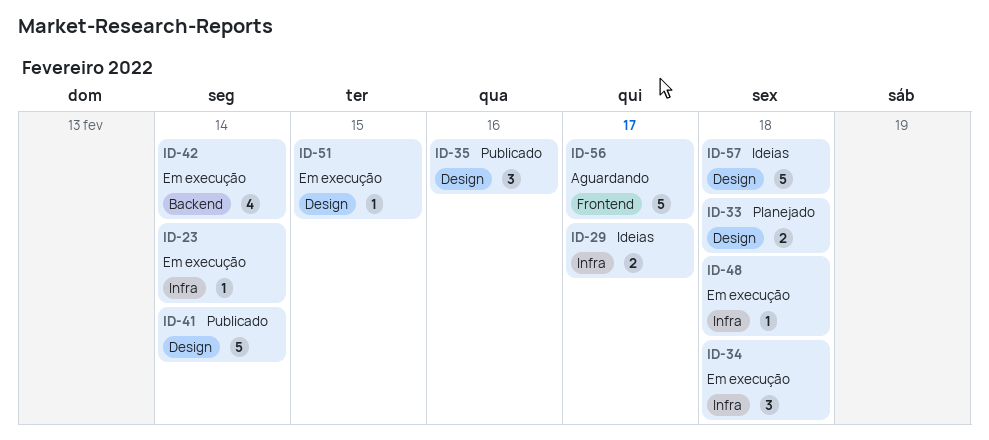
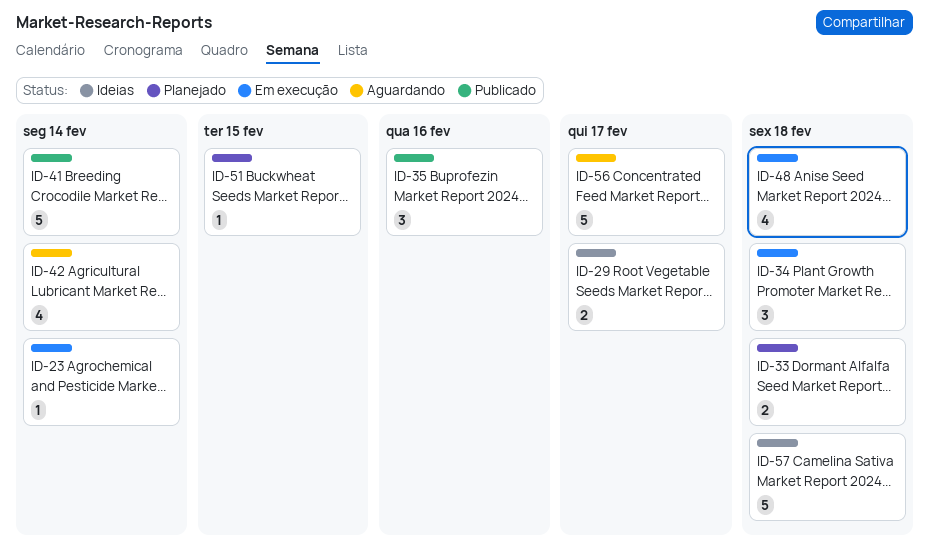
ID-42, status: Em execução -> Aguardando
ID-48, estimate: 1 -> 4
ID-51, status: Em execução -> Planejado

